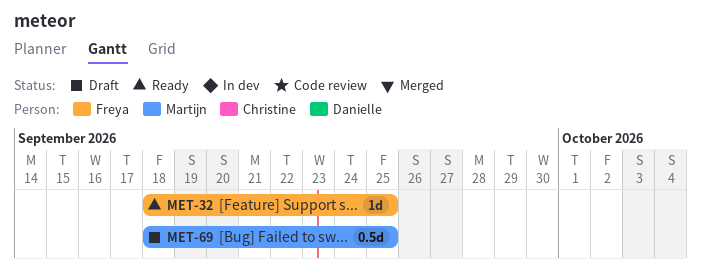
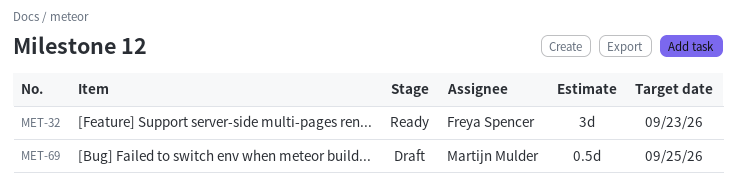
MET-32, estimate: 1d -> 3d
MET-32, due: Sep 25 -> Sep 23

